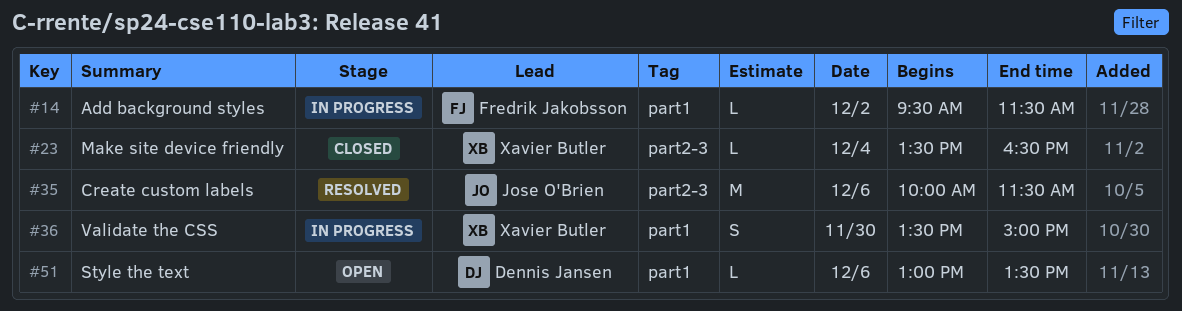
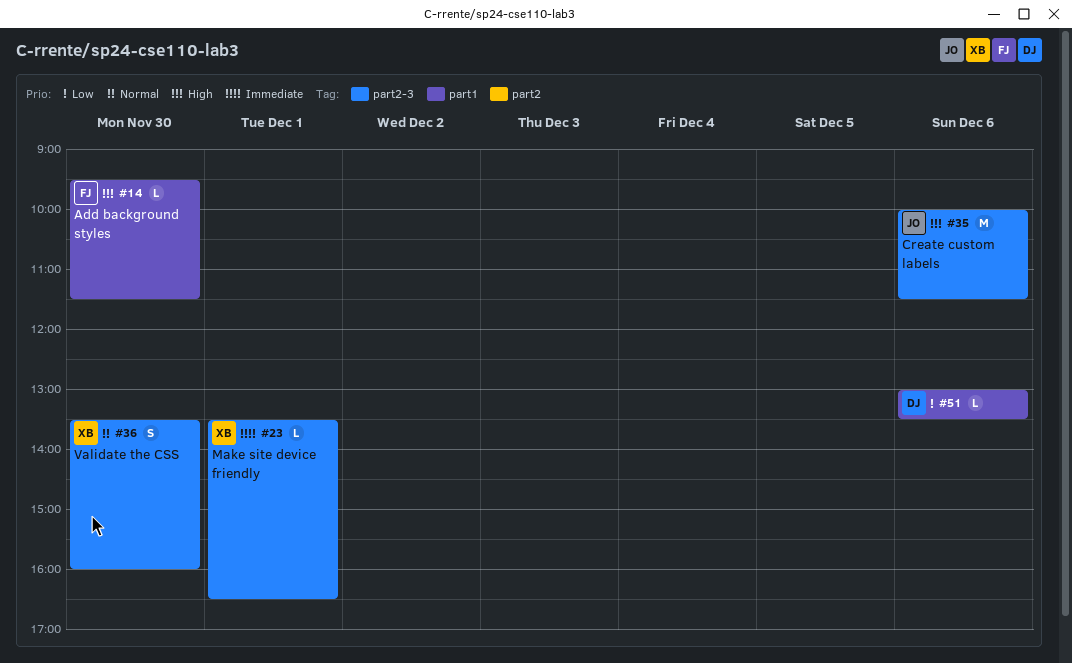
#14, day: Dec 2 -> Nov 30
#23, day: Dec 4 -> Dec 1
#36, label: part1 -> part2-3
#36, ends: 15:00 -> 16:00

